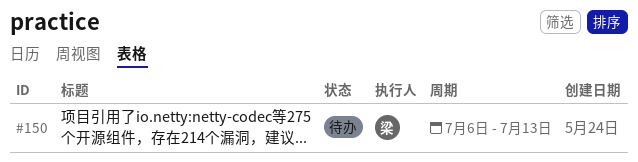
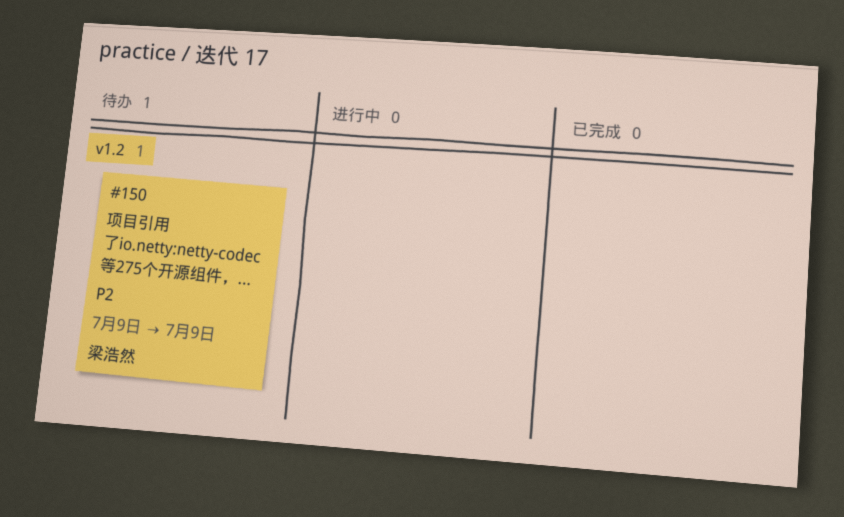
#150, start: Jul 6 -> Jul 9
#150, due: Jul 13 -> Jul 9

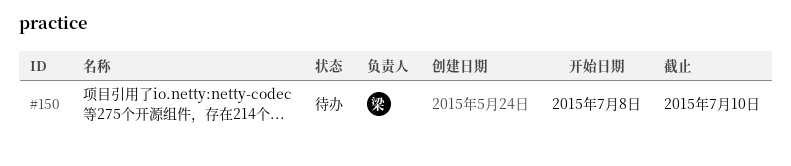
#150, start: Jul 9 -> Jul 8
#150, due: Jul 9 -> Jul 10

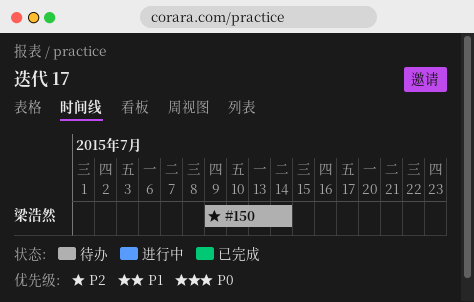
#150, start: Jul 8 -> Jul 9
#150, due: Jul 10 -> Jul 14

